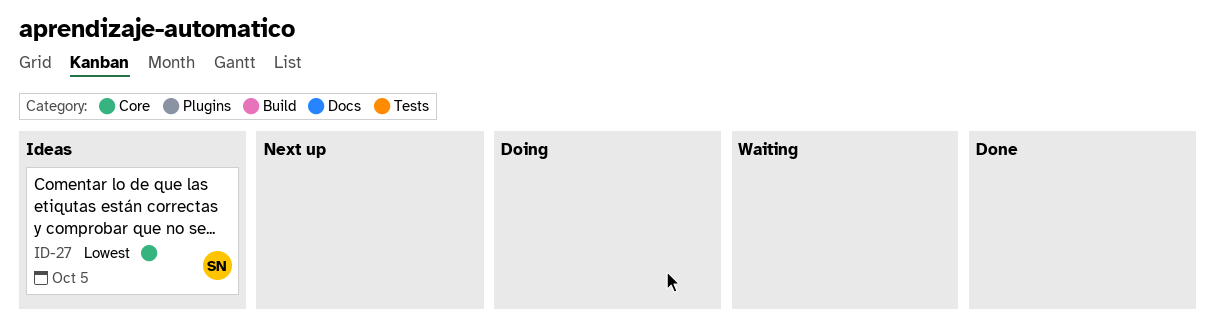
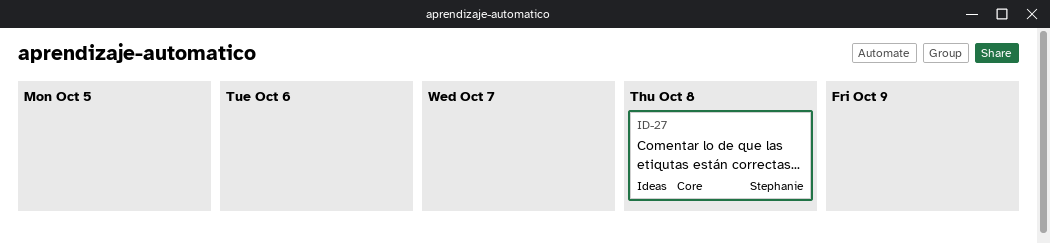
ID-27, due: Oct 5 -> Oct 8

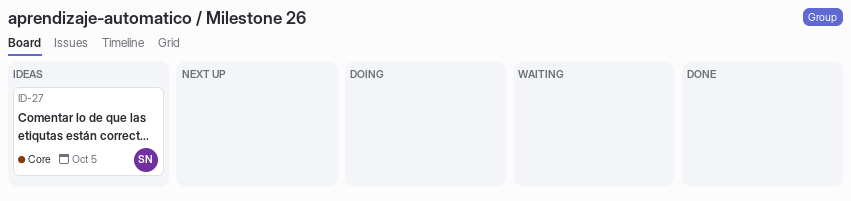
ID-27, due: Oct 8 -> Oct 5

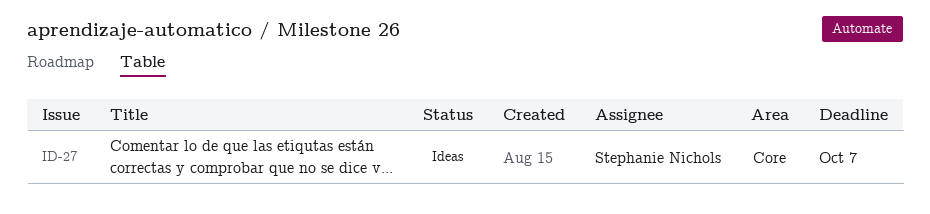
ID-27, due: Oct 5 -> Oct 7

